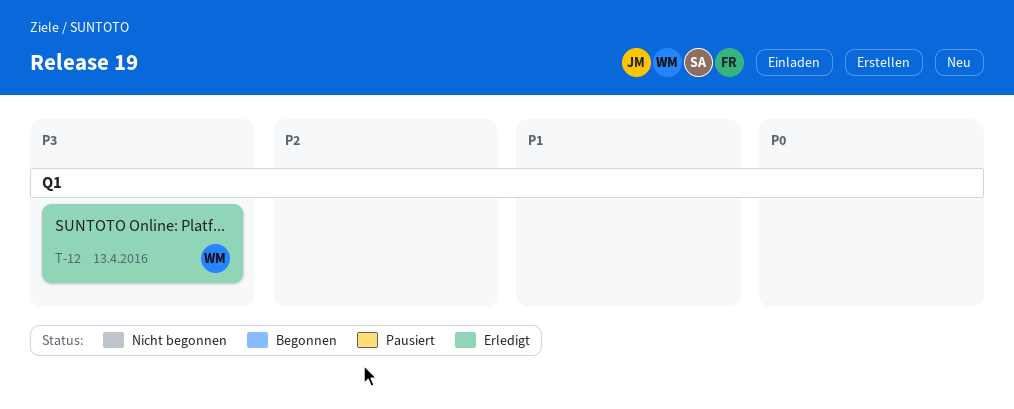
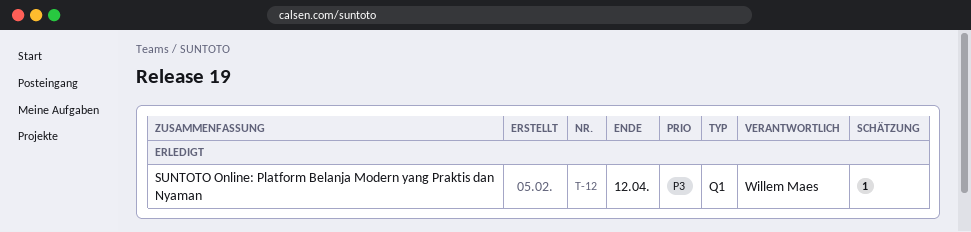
T-12, due: Apr 13 -> Apr 12

